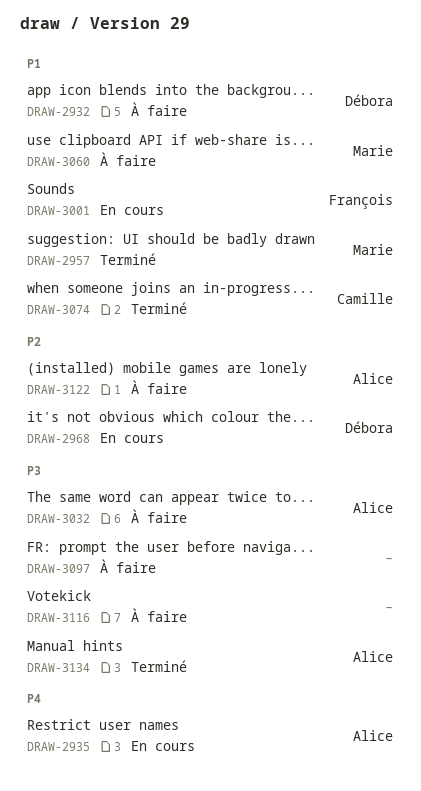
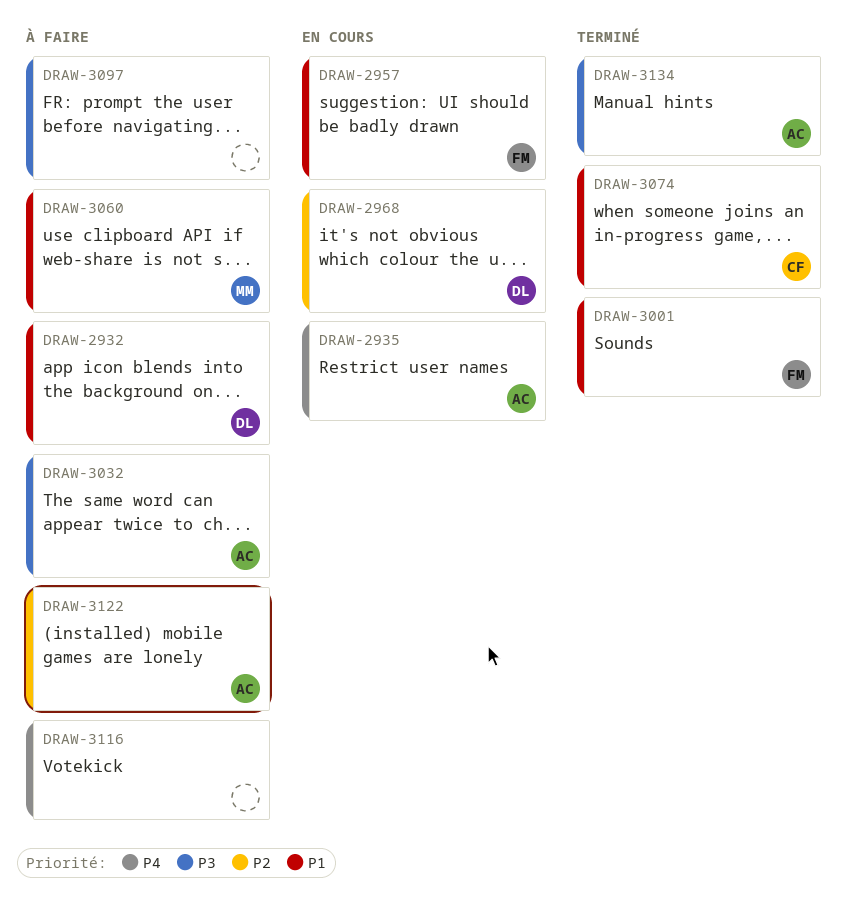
DRAW-2957, status: Terminé -> En cours
DRAW-2957, owner: Marie -> François
DRAW-3001, status: En cours -> Terminé
DRAW-3116, priority: P3 -> P4

